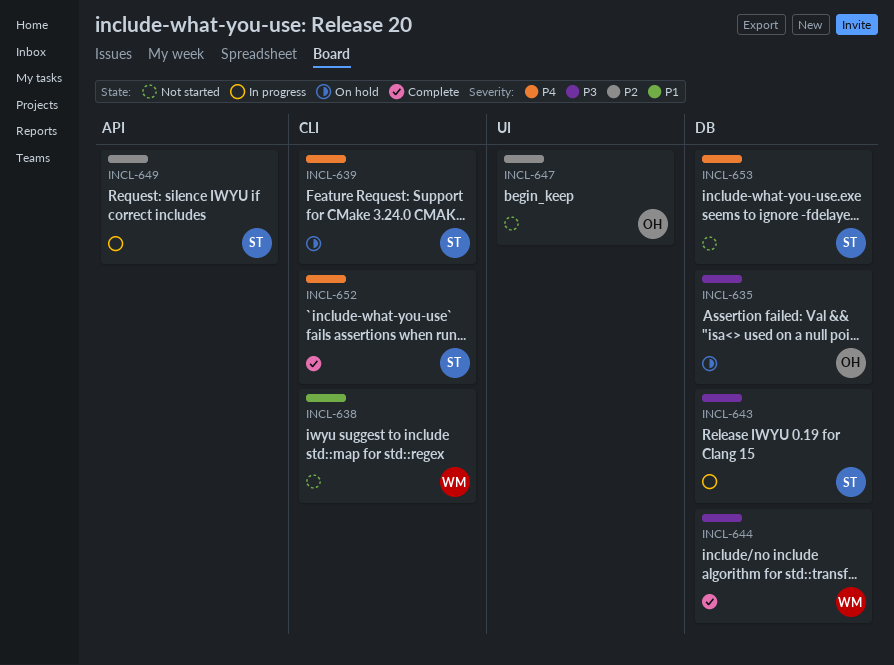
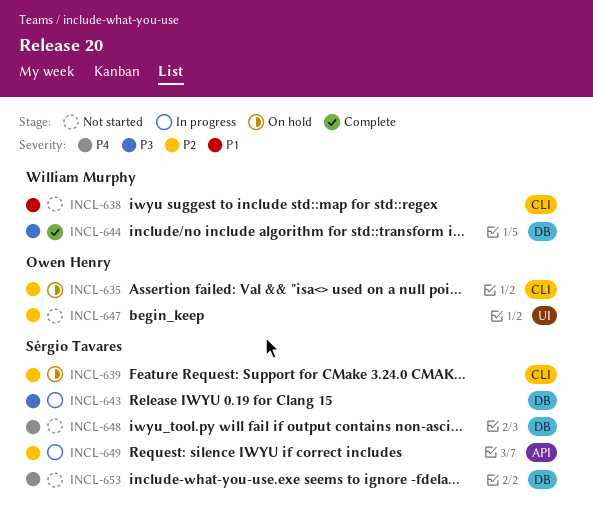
INCL-635, priority: P3 -> P2
INCL-635, label: DB -> CLI
INCL-639, priority: P4 -> P2
INCL-648: none -> present
INCL-652: present -> none

